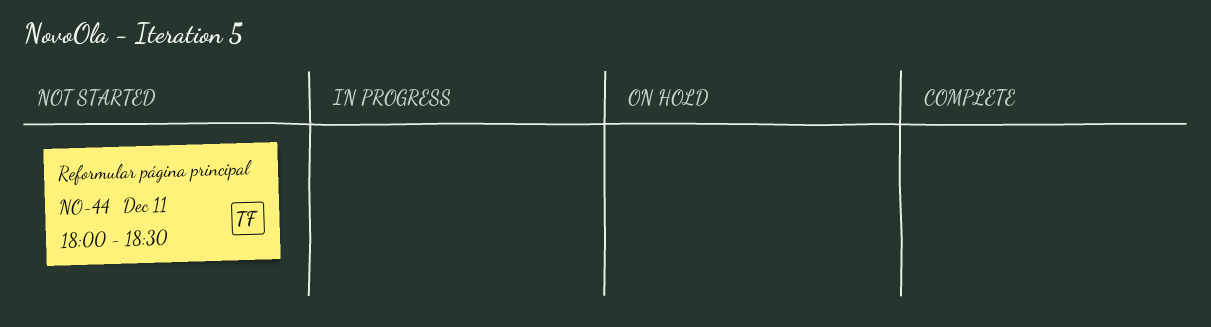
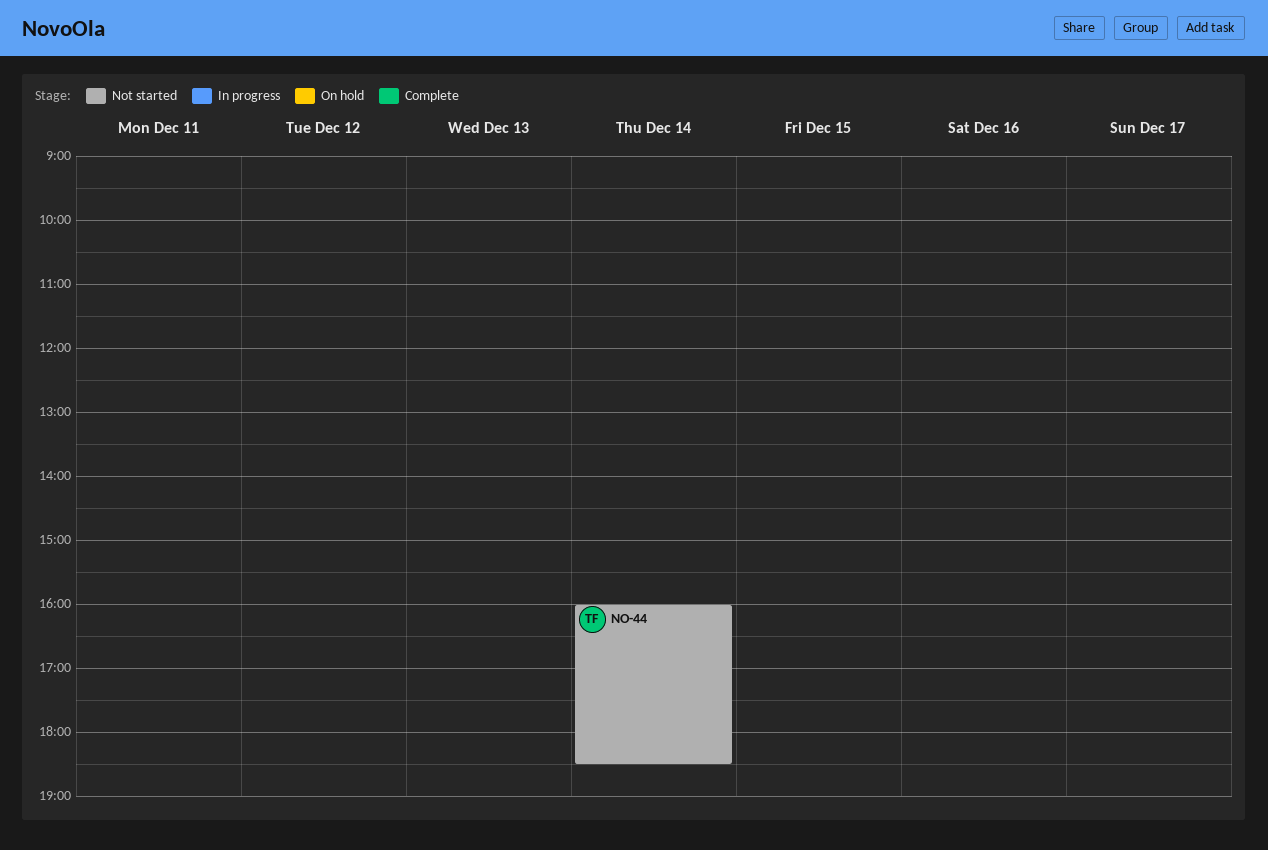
NO-44, day: Dec 11 -> Dec 14
NO-44, begins: 18:00 -> 16:00

